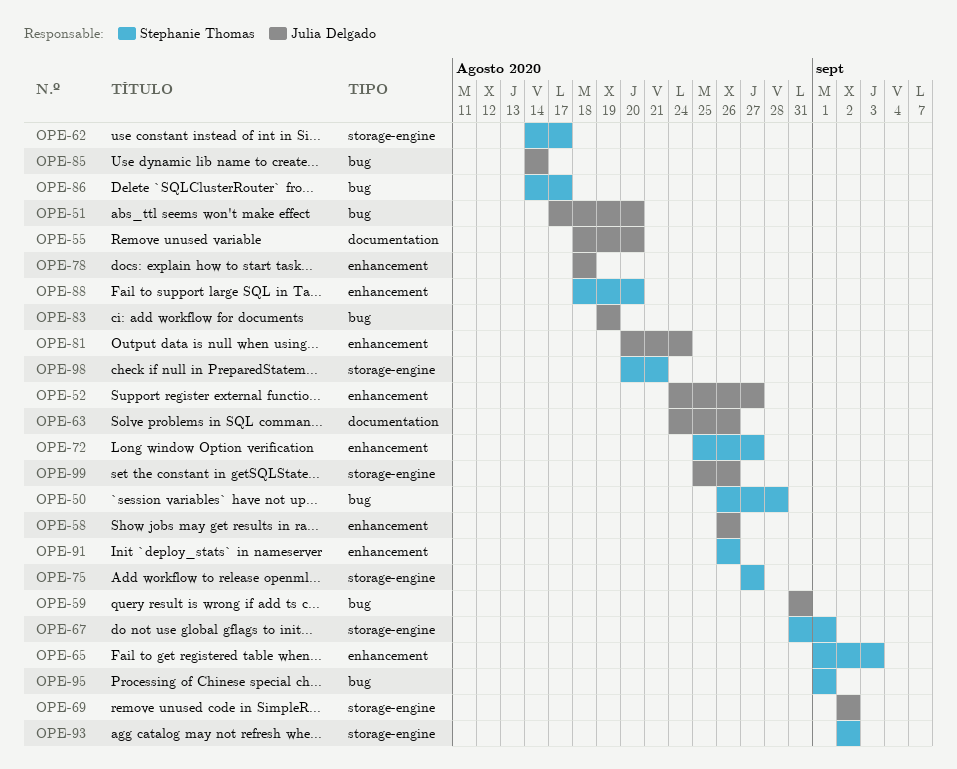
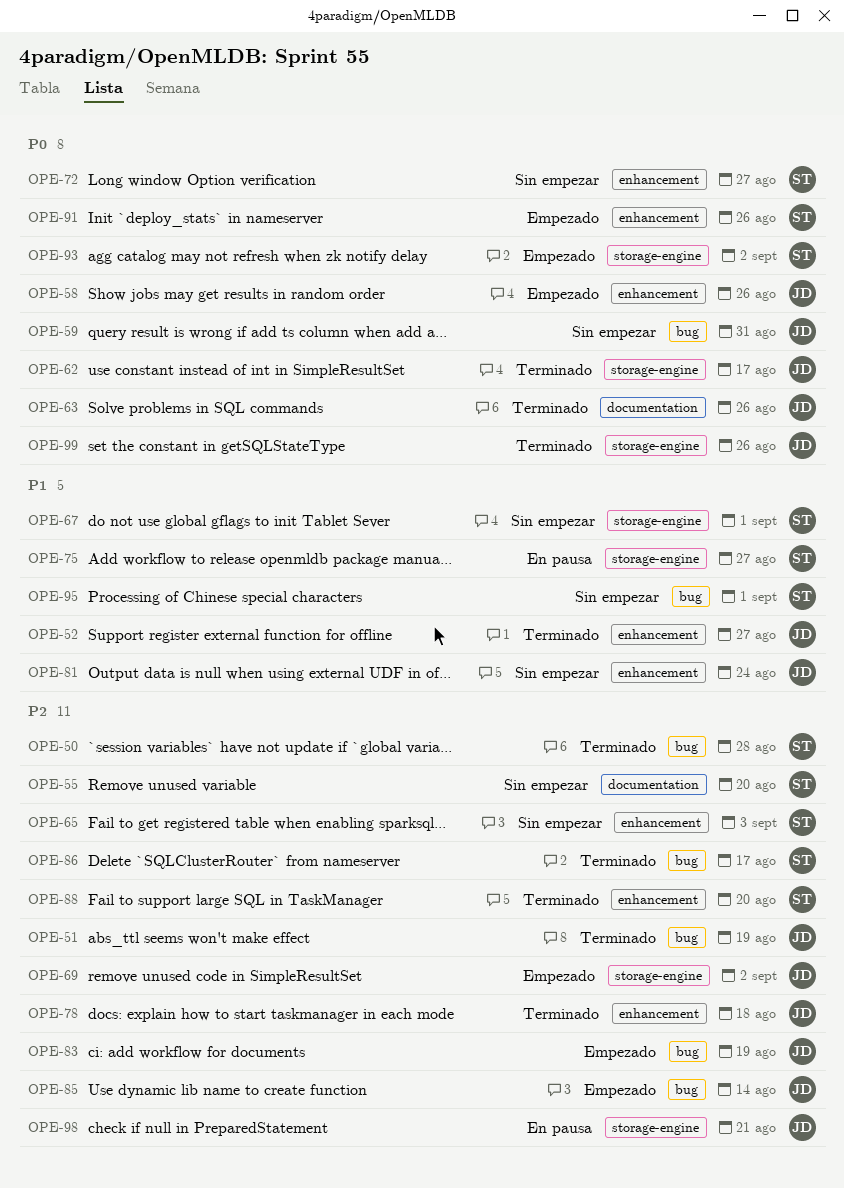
OPE-51, due: Aug 20 -> Aug 19
OPE-55, owner: Julia Delgado -> Stephanie Thomas
OPE-62, owner: Stephanie Thomas -> Julia Delgado
OPE-98, owner: Stephanie Thomas -> Julia Delgado

